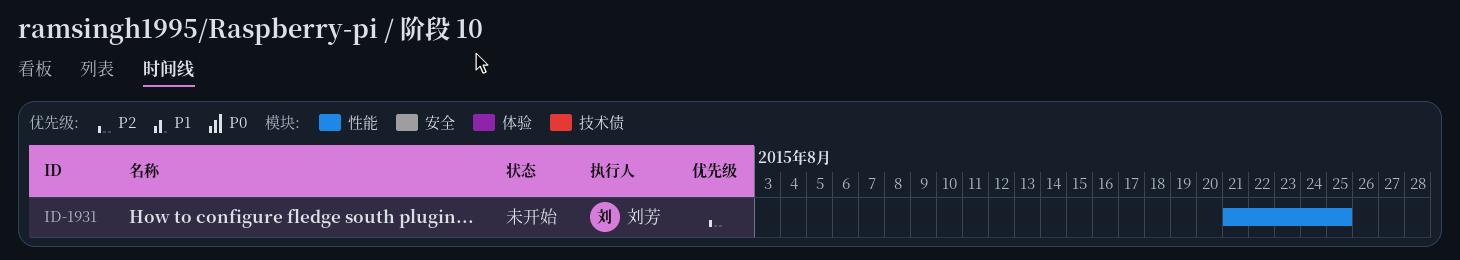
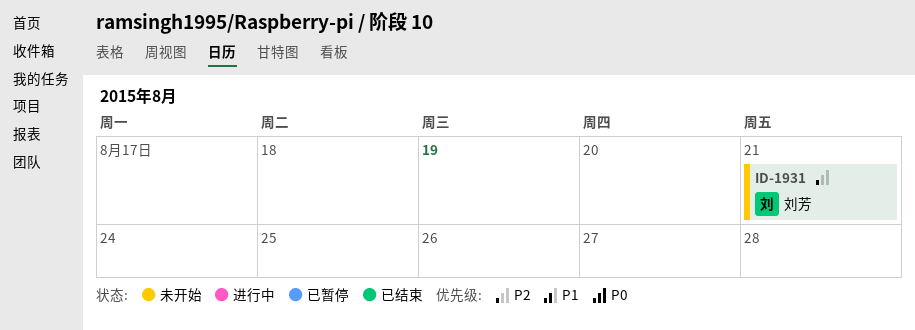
ID-1931, due: Aug 25 -> Aug 21

